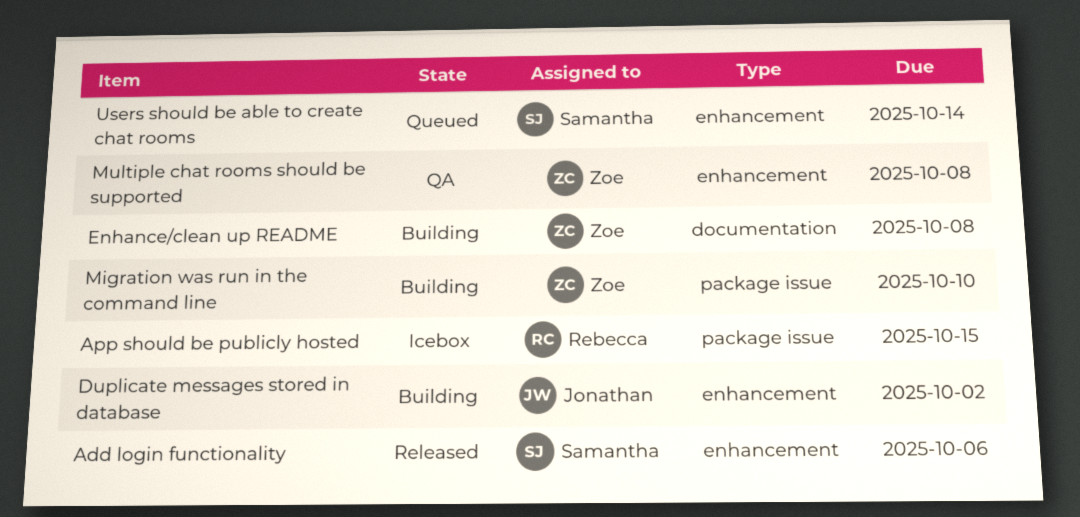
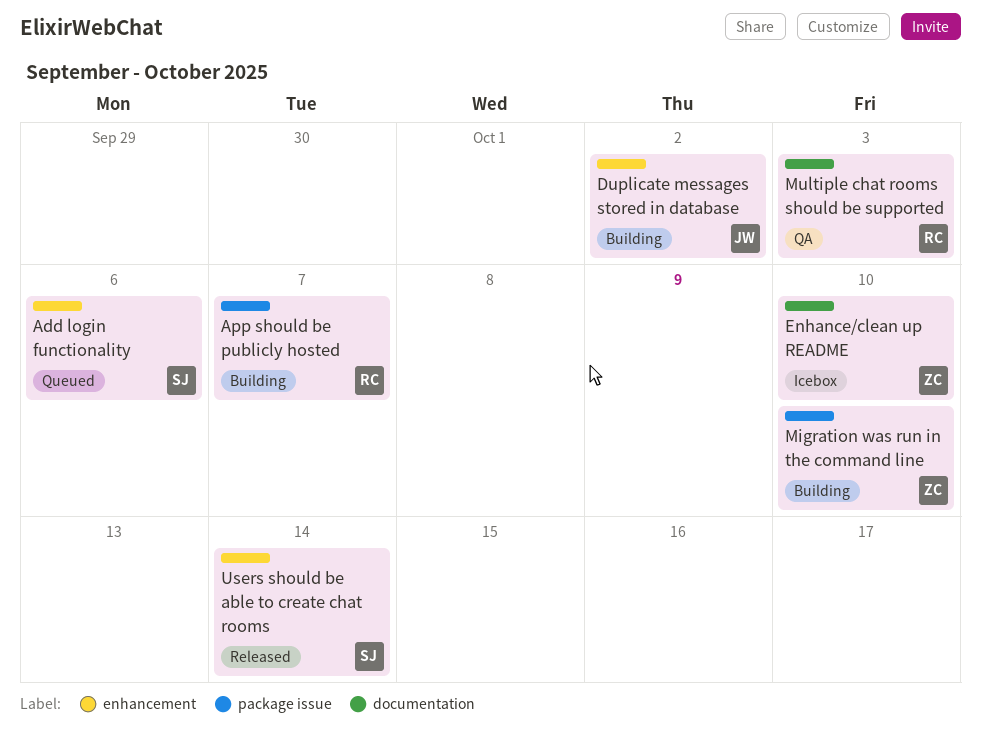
Add login functionality, status: Released -> Queued
App should be publicly hosted, status: Icebox -> Building
App should be publicly hosted, due: Oct 15 -> Oct 7
Enhance/clean up README, status: Building -> Icebox
Enhance/clean up README, due: Oct 8 -> Oct 10
Multiple chat rooms should be supported, owner: Zoe -> Rebecca
Multiple chat rooms should be supported, label: enhancement -> documentation
Multiple chat rooms should be supported, due: Oct 8 -> Oct 3
Users should be able to create chat rooms, status: Queued -> Released

